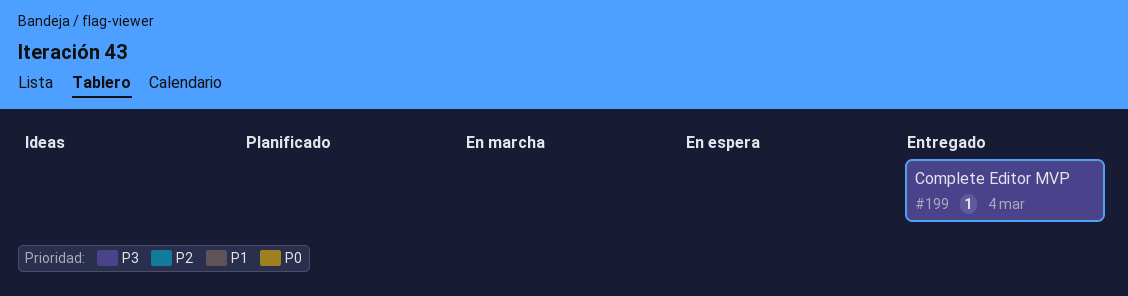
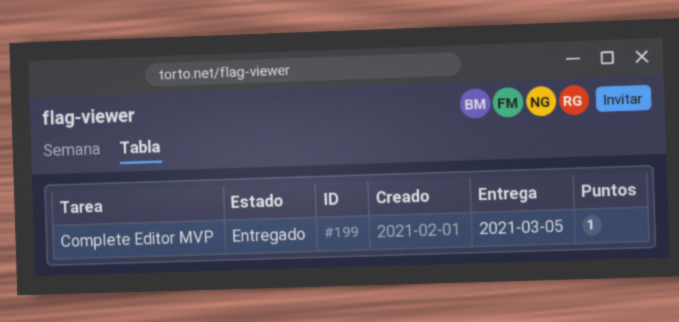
#199, due: Mar 4 -> Mar 5

